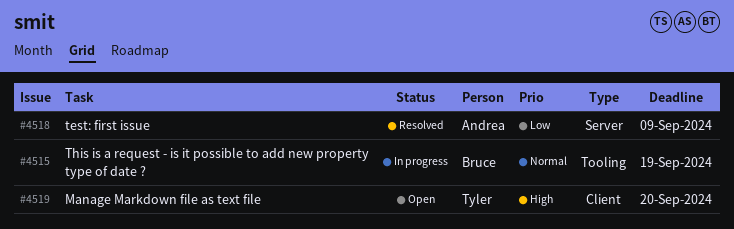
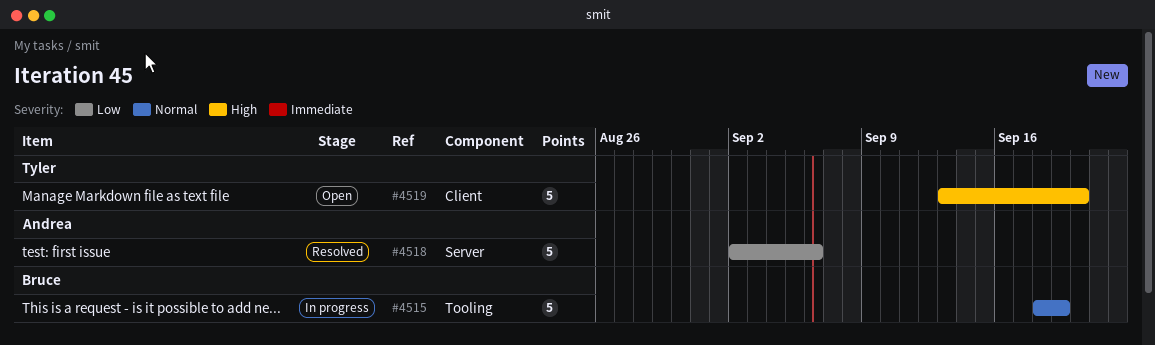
#4518, due: Sep 9 -> Sep 6

